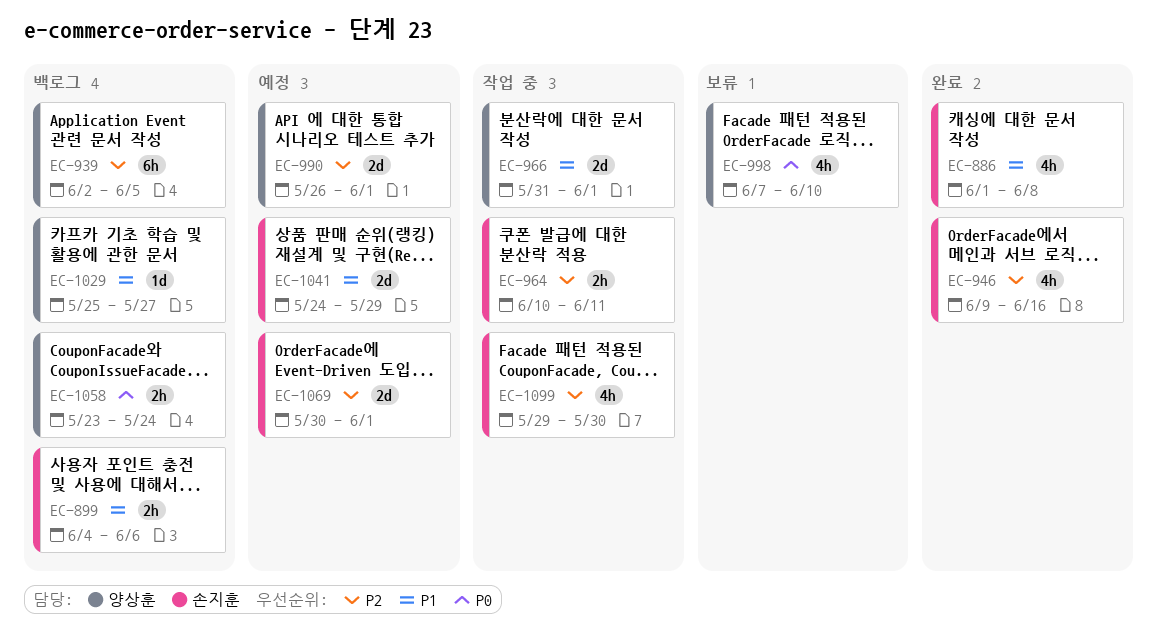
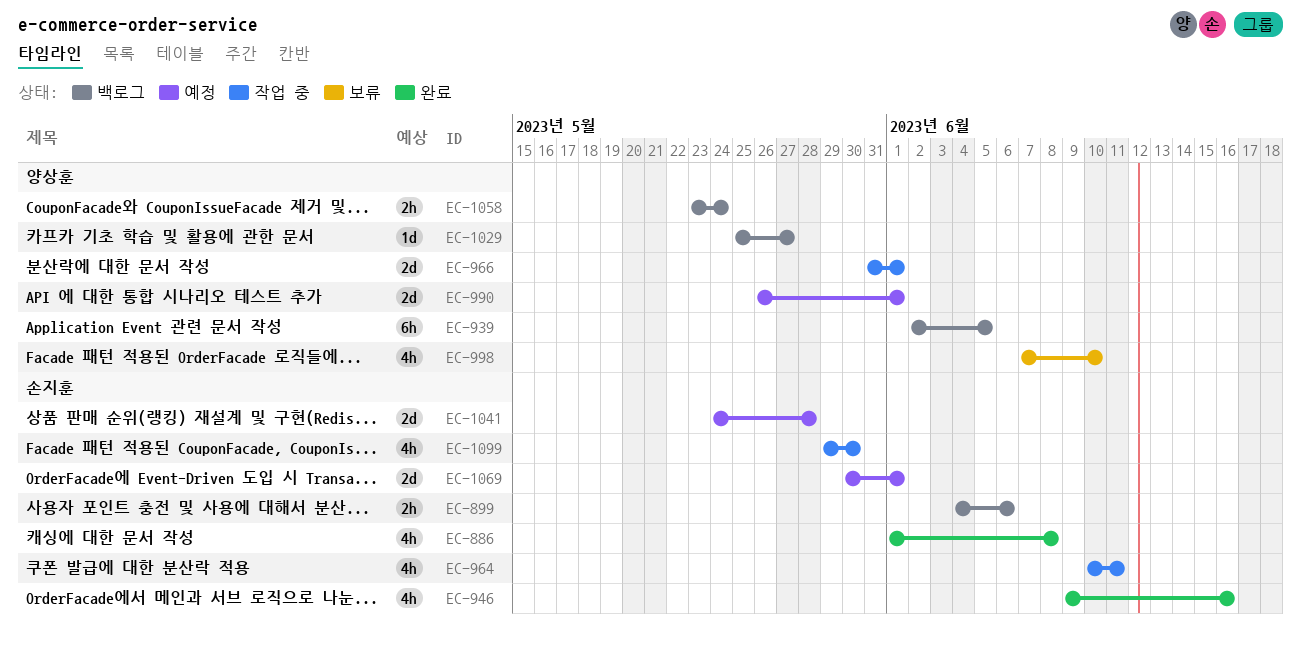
EC-964, estimate: 2h -> 4h
EC-1041, due: May 29 -> May 28

